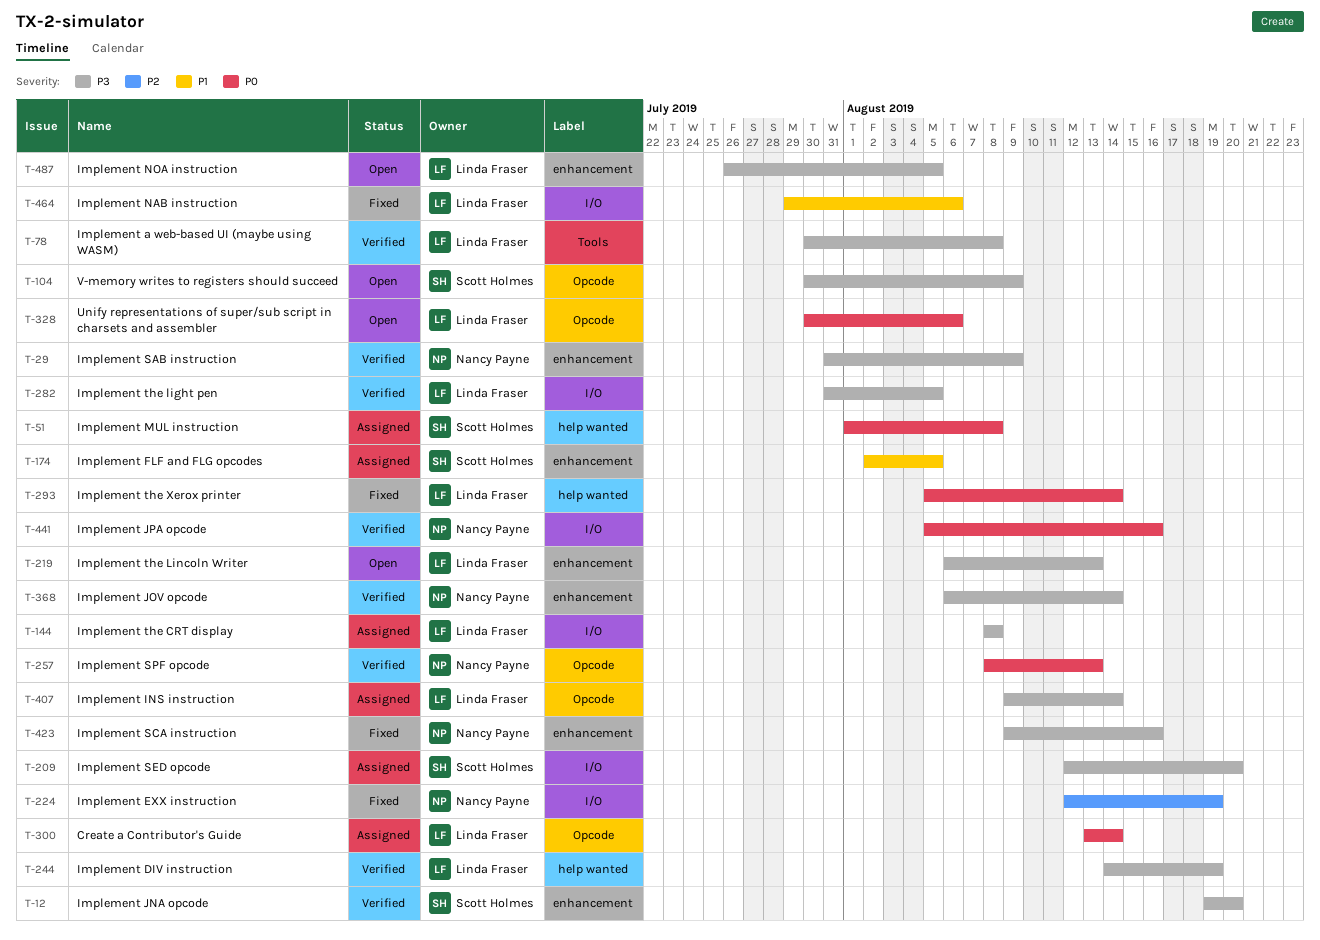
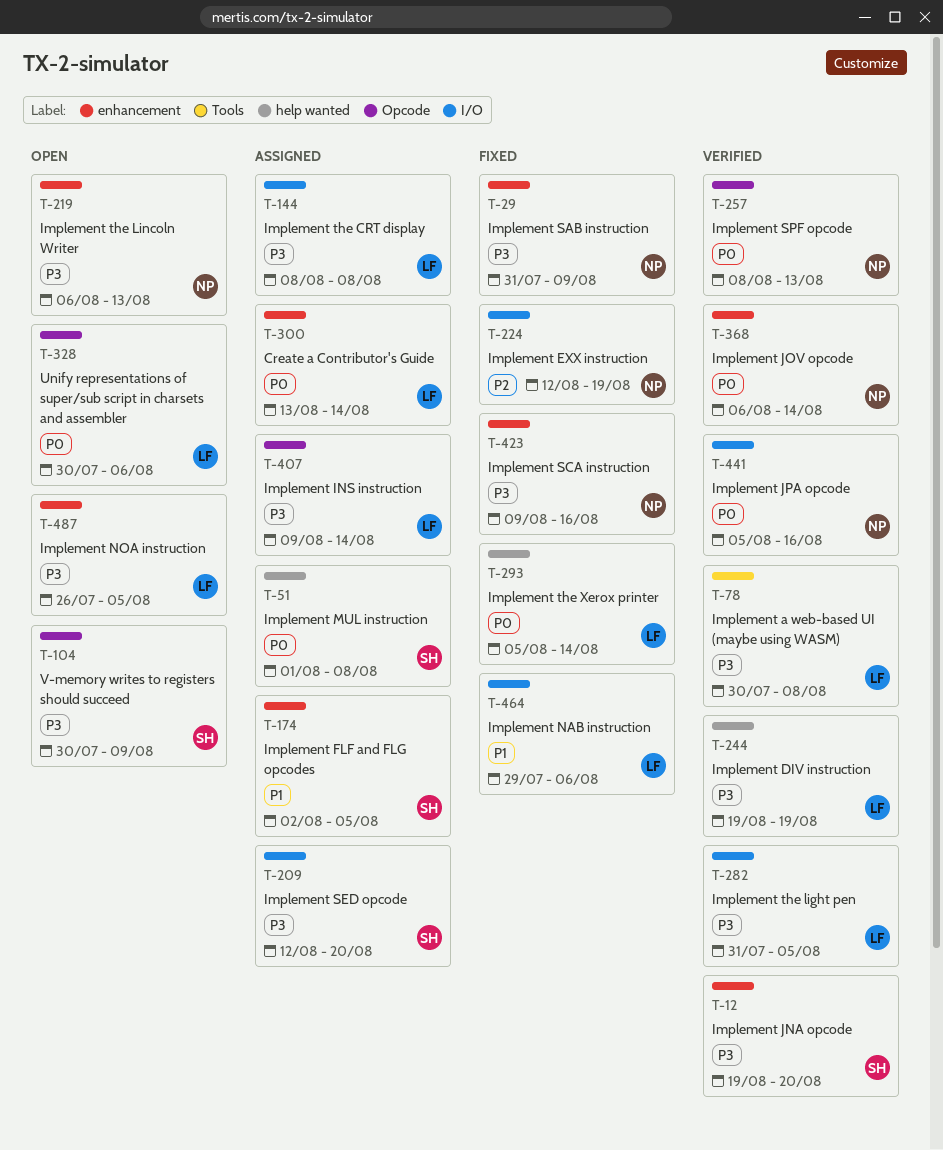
T-29, status: Verified -> Fixed
T-219, owner: Linda Fraser -> Nancy Payne
T-244, start: Aug 14 -> Aug 19
T-300, label: Opcode -> enhancement
T-368, priority: P3 -> P0

